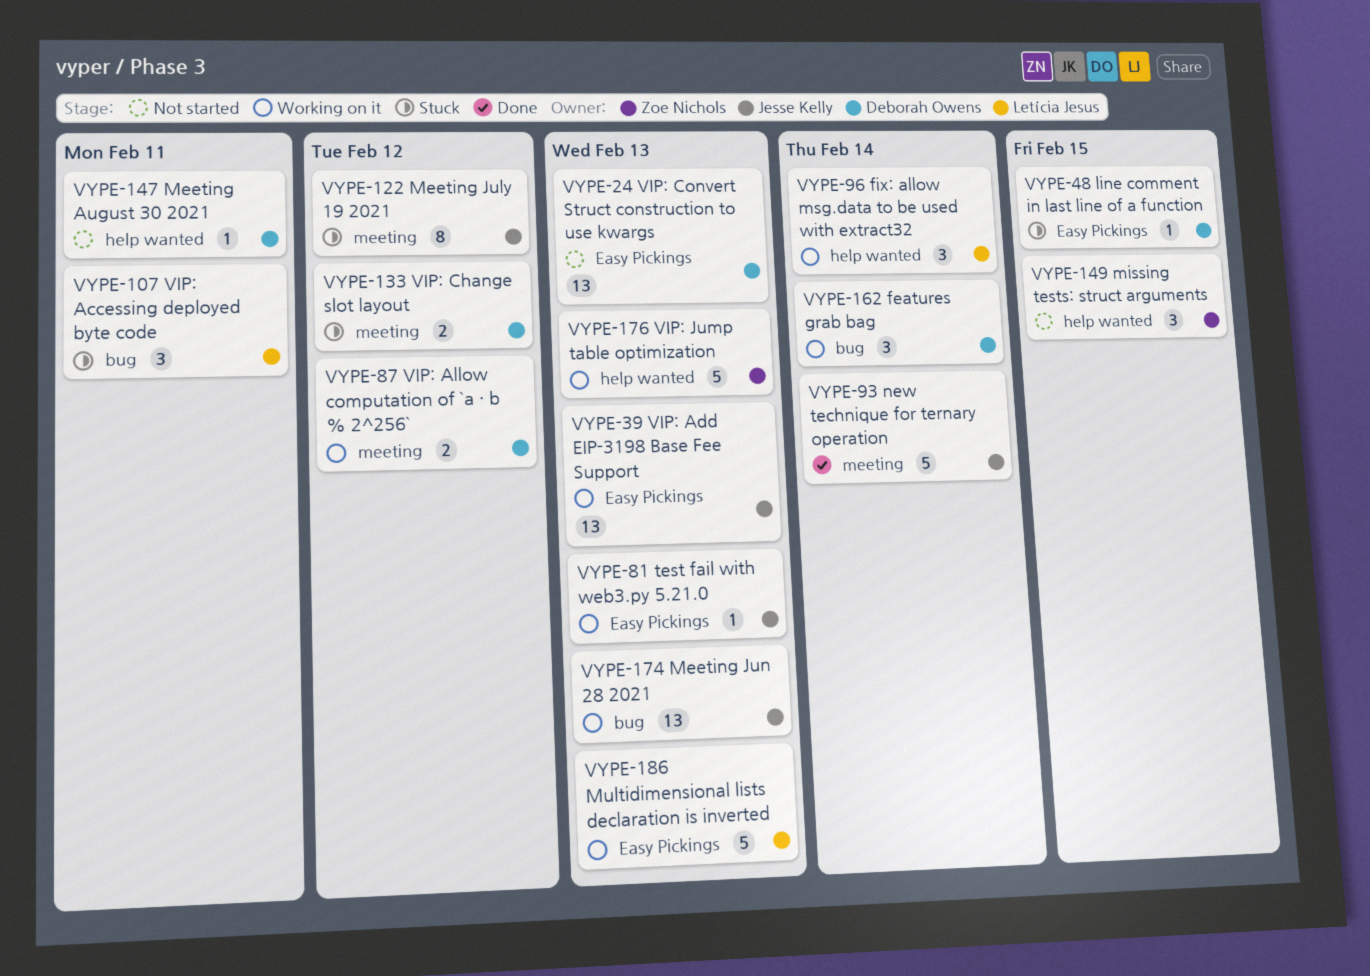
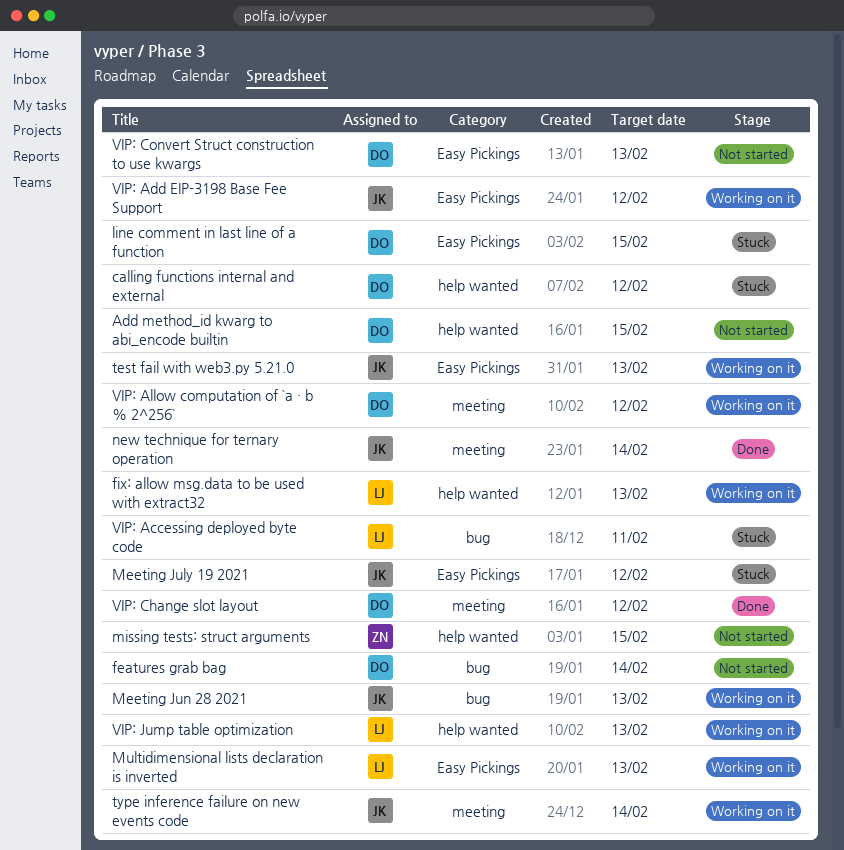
Add method_id kwarg to abi_encode builtin: none -> present
calling functions internal and external: none -> present
features grab bag, status: Working on it -> Not started
fix: allow msg.data to be used with extract32, due: Feb 14 -> Feb 13
Meeting August 30 2021: present -> none
Meeting July 19 2021, label: meeting -> Easy Pickings
type inference failure on new events code: none -> present
VIP: Add EIP-3198 Base Fee Support, due: Feb 13 -> Feb 12
VIP: Change slot layout, status: Stuck -> Done
VIP: Jump table optimization, owner: Zoe Nichols -> Letícia Jesus

